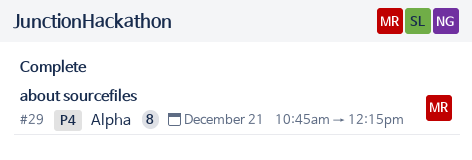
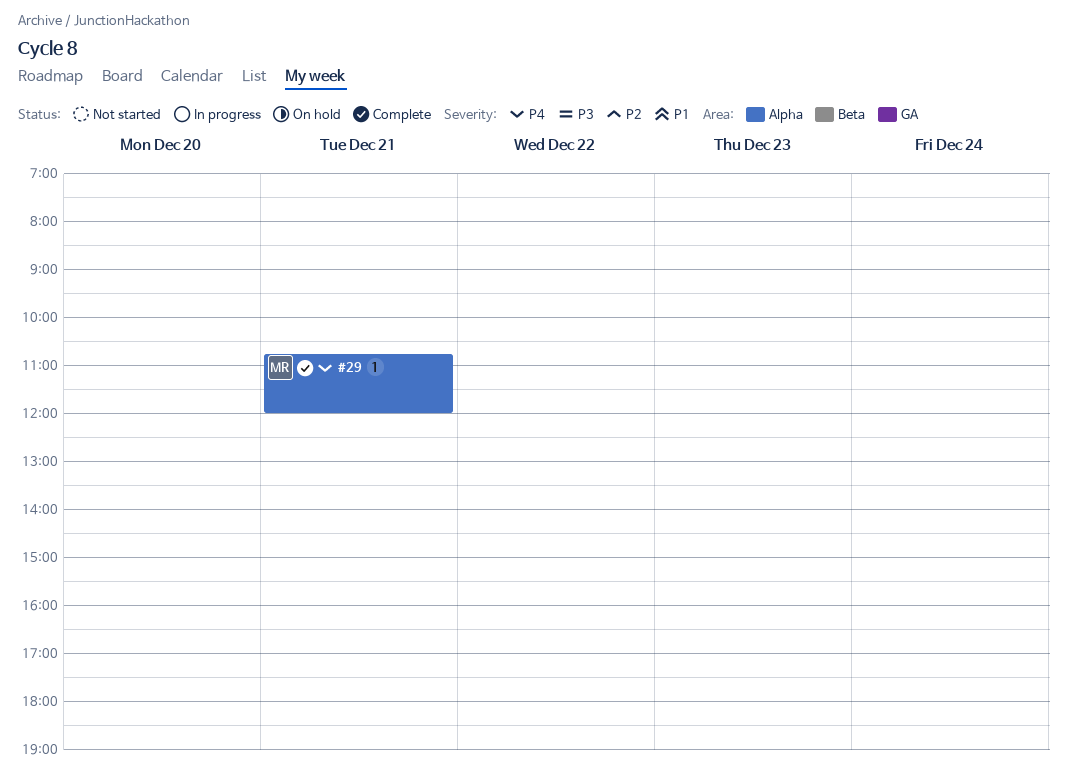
#29, estimate: 8 -> 1
#29, ends: 12:15 -> 12:00

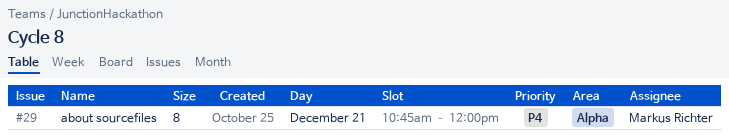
#29, estimate: 1 -> 8

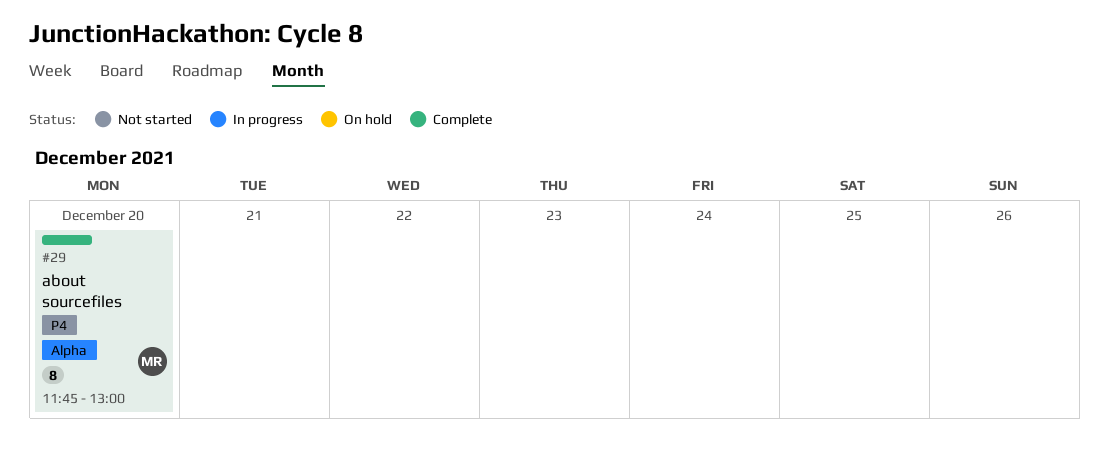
#29, day: Dec 21 -> Dec 20
#29, begins: 10:45 -> 11:45
#29, ends: 12:00 -> 13:00

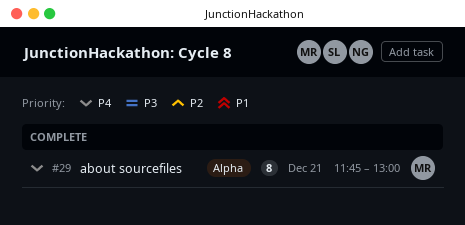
#29, day: Dec 20 -> Dec 21

